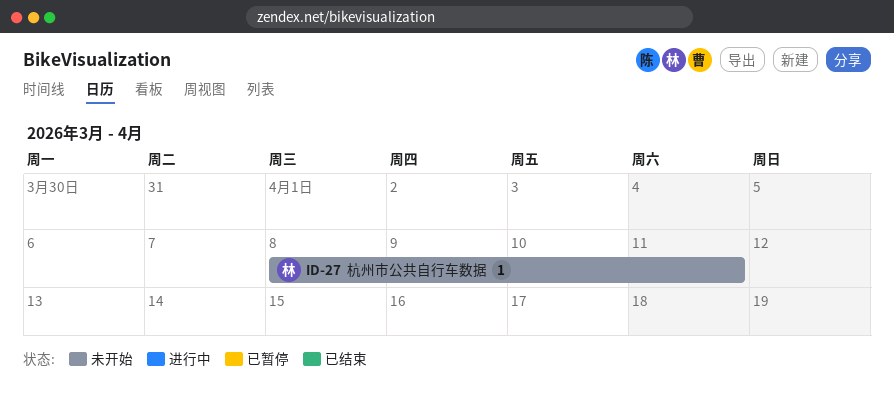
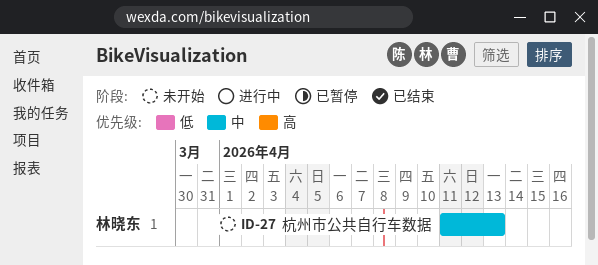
ID-27, start: Apr 8 -> Apr 11
ID-27, due: Apr 11 -> Apr 13

